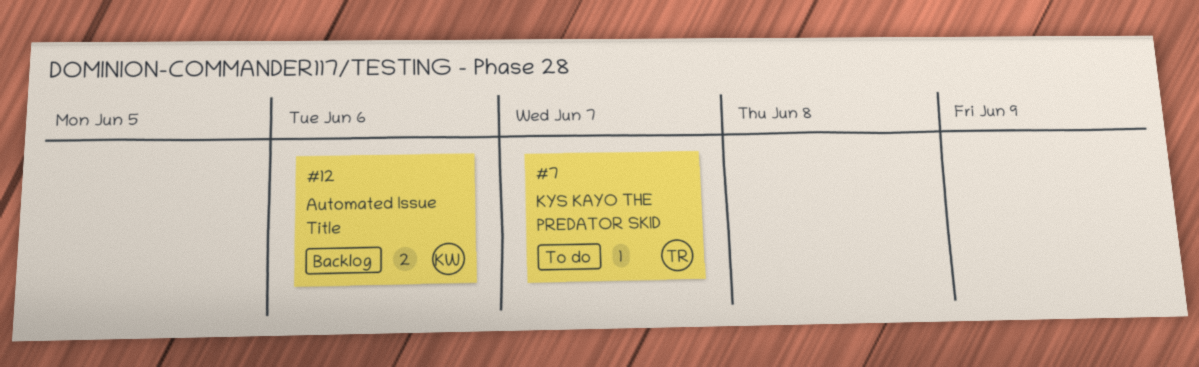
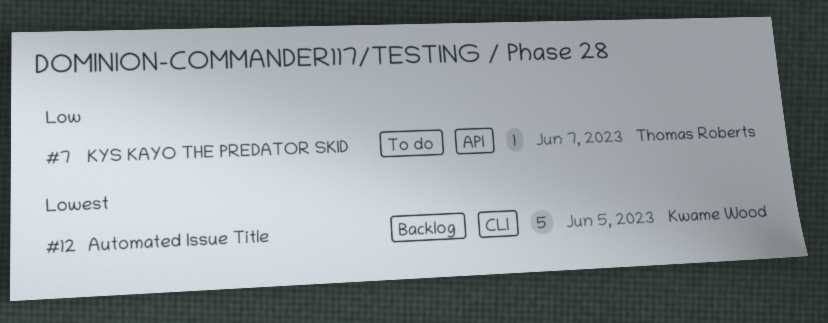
#12, estimate: 2 -> 5
#12, due: Jun 6 -> Jun 5

